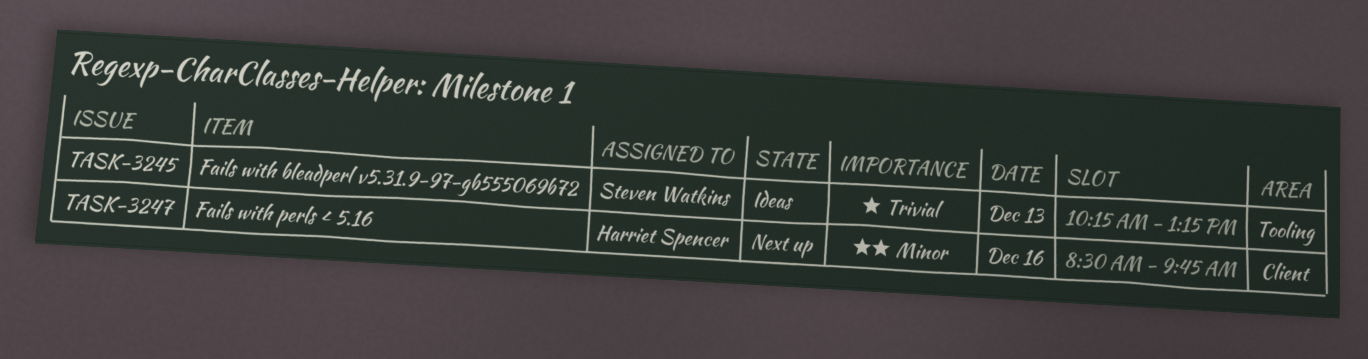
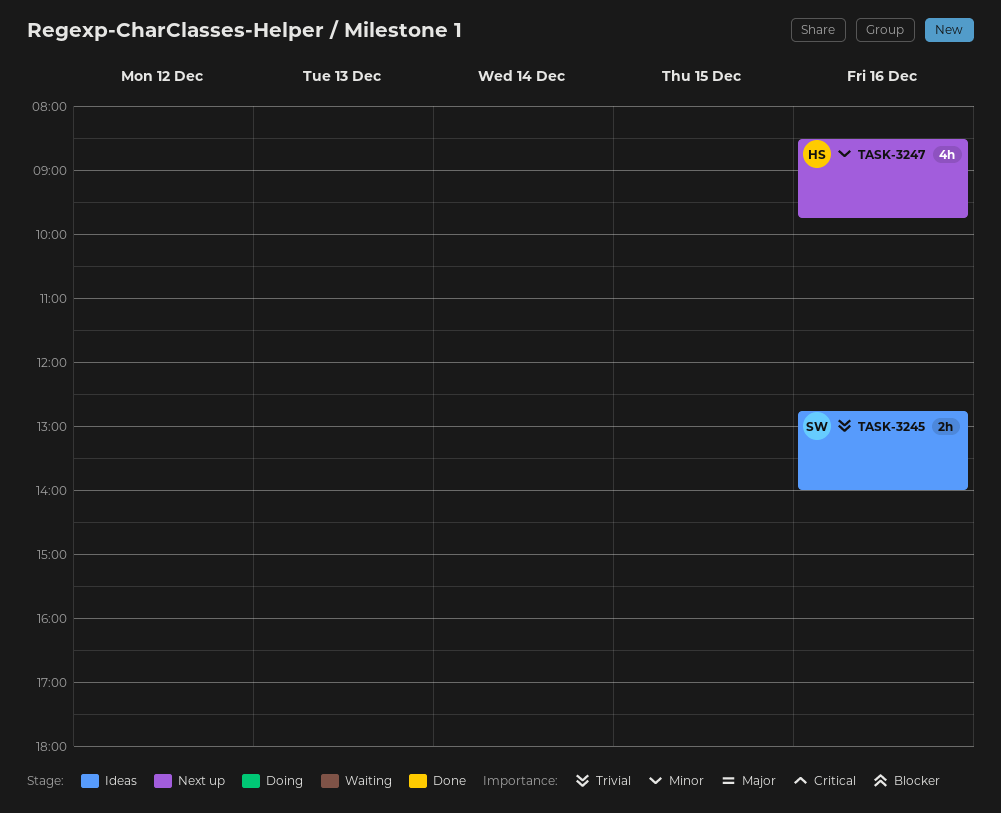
TASK-3245, day: Dec 13 -> Dec 16
TASK-3245, begins: 10:15 -> 12:45
TASK-3245, ends: 13:15 -> 14:00

